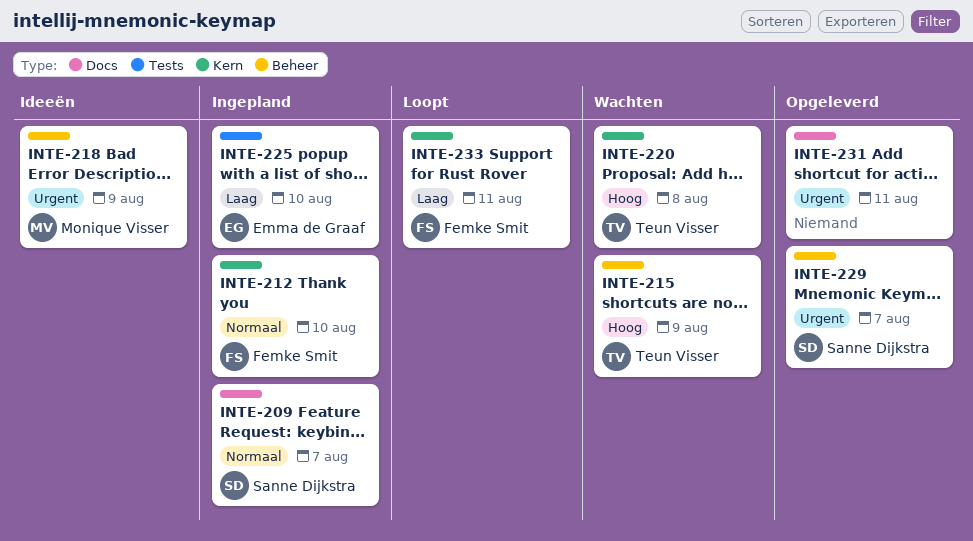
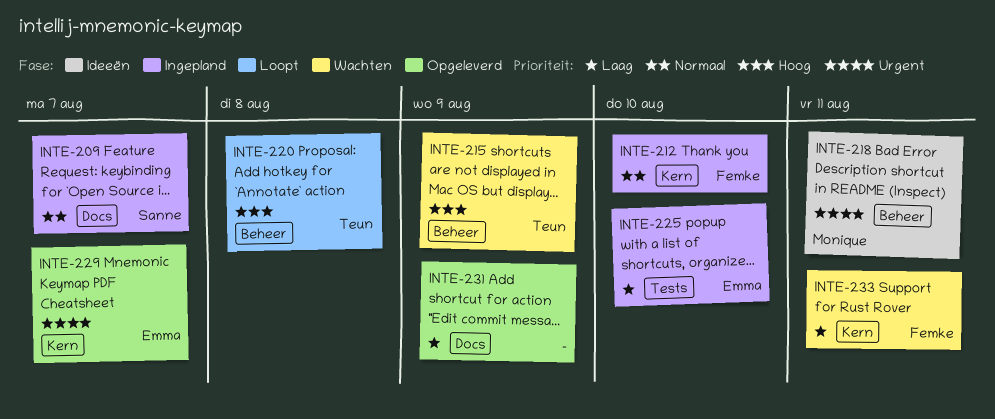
INTE-218, due: Aug 9 -> Aug 11
INTE-220, status: Wachten -> Loopt
INTE-220, label: Kern -> Beheer
INTE-229, owner: Sanne Dijkstra -> Emma de Graaf
INTE-229, label: Beheer -> Kern
INTE-231, priority: Urgent -> Laag
INTE-231, due: Aug 11 -> Aug 9
INTE-233, status: Loopt -> Wachten

